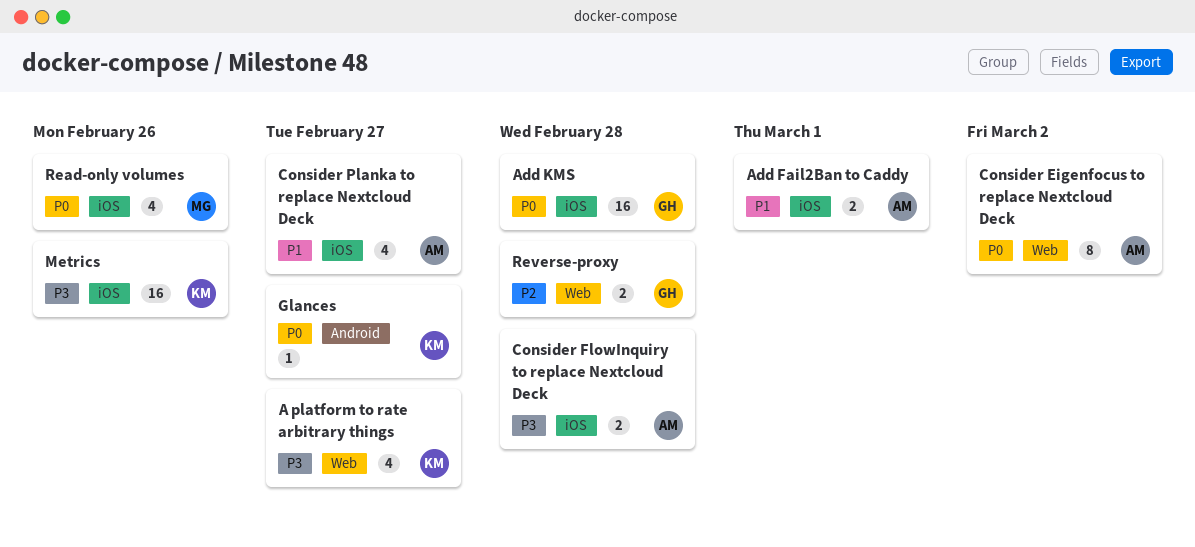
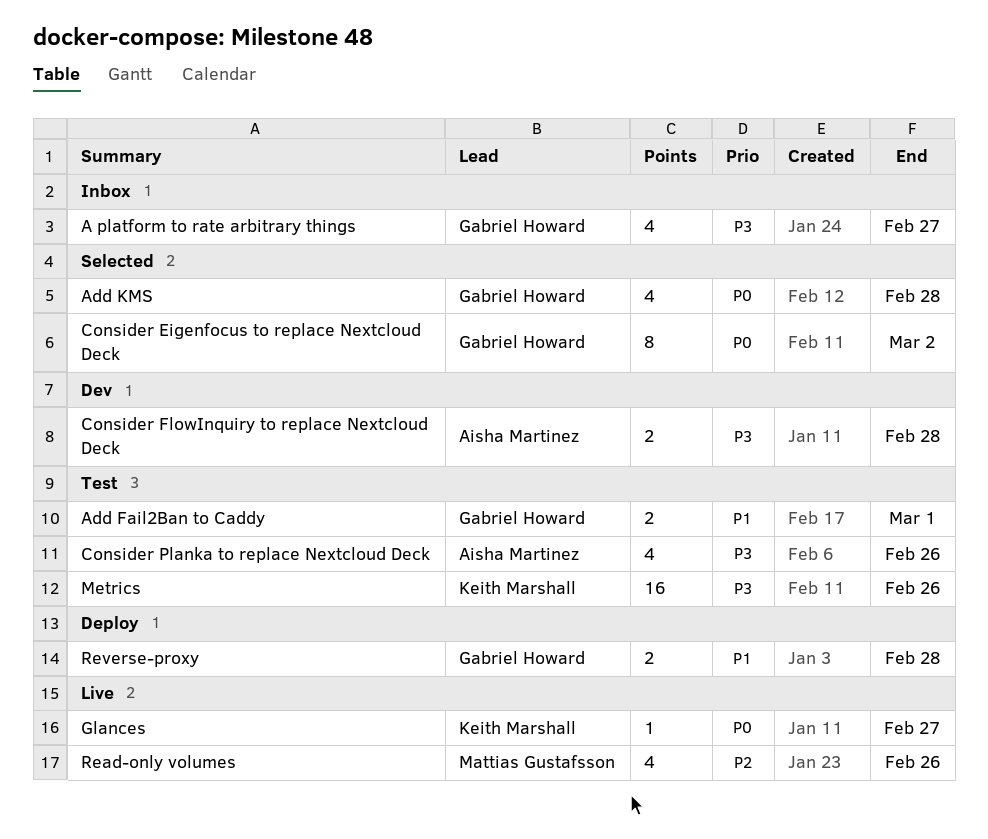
A platform to rate arbitrary things, owner: Keith Marshall -> Gabriel Howard
Add Fail2Ban to Caddy, owner: Aisha Martinez -> Gabriel Howard
Add KMS, estimate: 16 -> 4
Consider Eigenfocus to replace Nextcloud Deck, owner: Aisha Martinez -> Gabriel Howard
Consider Planka to replace Nextcloud Deck, priority: P1 -> P3
Consider Planka to replace Nextcloud Deck, due: Feb 27 -> Feb 26
Read-only volumes, priority: P0 -> P2
Reverse-proxy, priority: P2 -> P1

